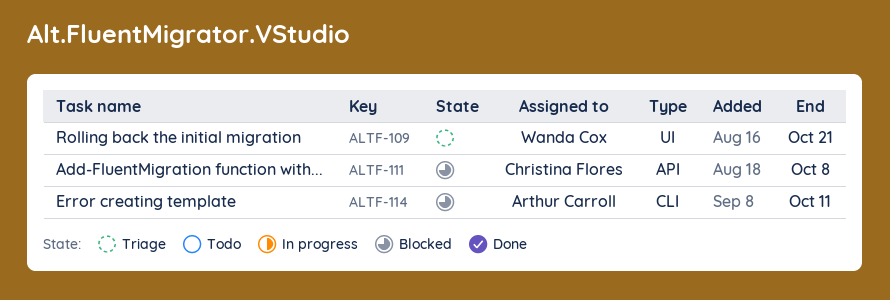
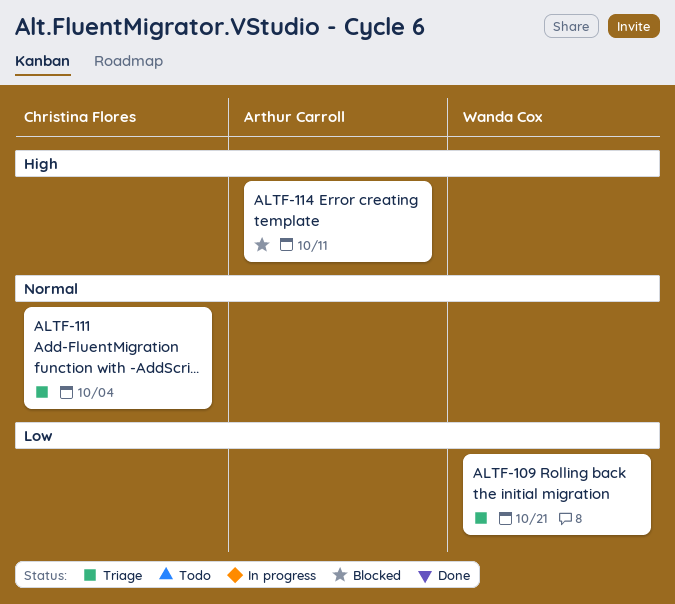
ALTF-111, status: Blocked -> Triage
ALTF-111, due: Oct 8 -> Oct 4

